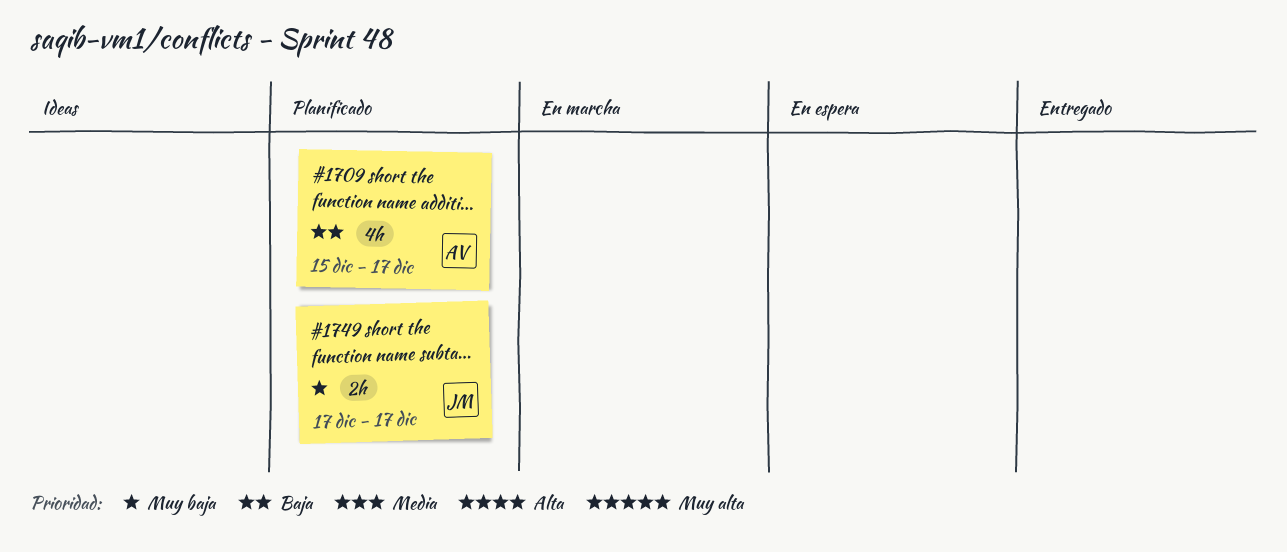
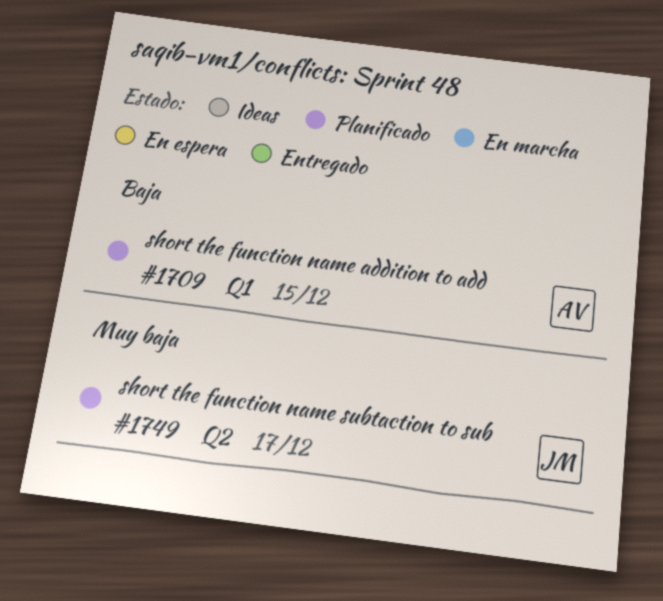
#1709, due: Dec 17 -> Dec 15

